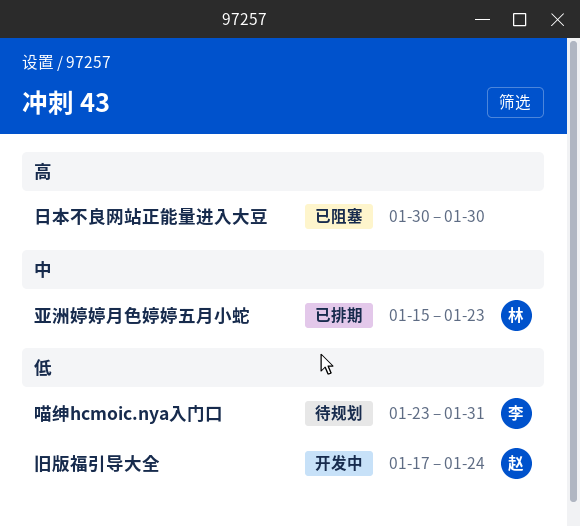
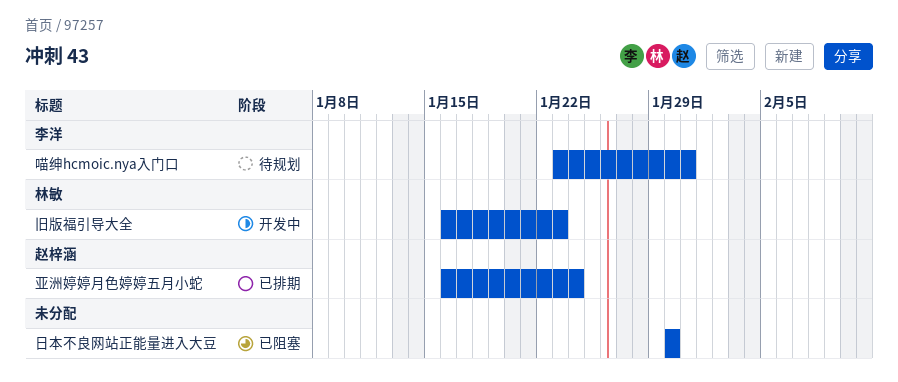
亚洲婷婷月色婷婷五月小蛇, owner: 林敏 -> 赵梓涵
亚洲婷婷月色婷婷五月小蛇, start: Jan 15 -> Jan 16
亚洲婷婷月色婷婷五月小蛇, due: Jan 23 -> Jan 24
旧版福引导大全, owner: 赵梓涵 -> 林敏
旧版福引导大全, start: Jan 17 -> Jan 16
旧版福引导大全, due: Jan 24 -> Jan 23

